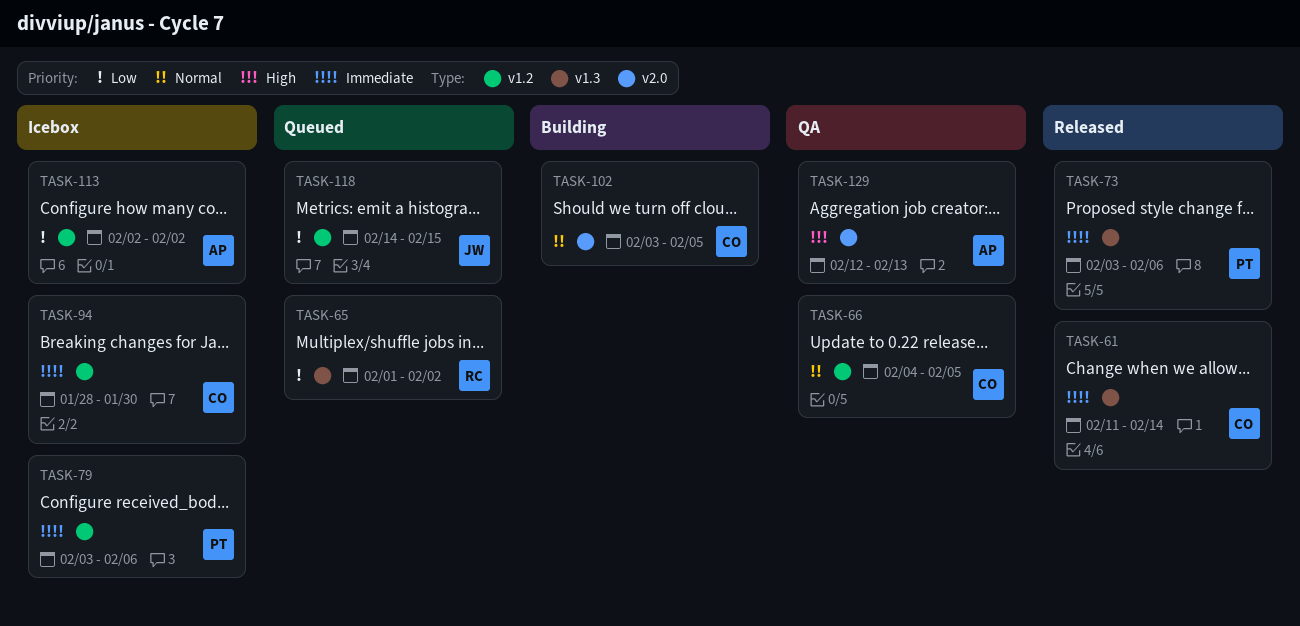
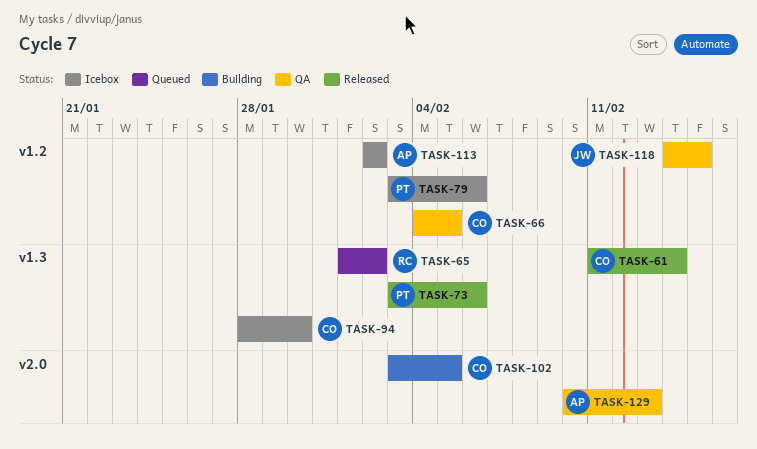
TASK-94, label: v1.2 -> v1.3
TASK-118, status: Queued -> QA
TASK-129, start: Feb 12 -> Feb 10

